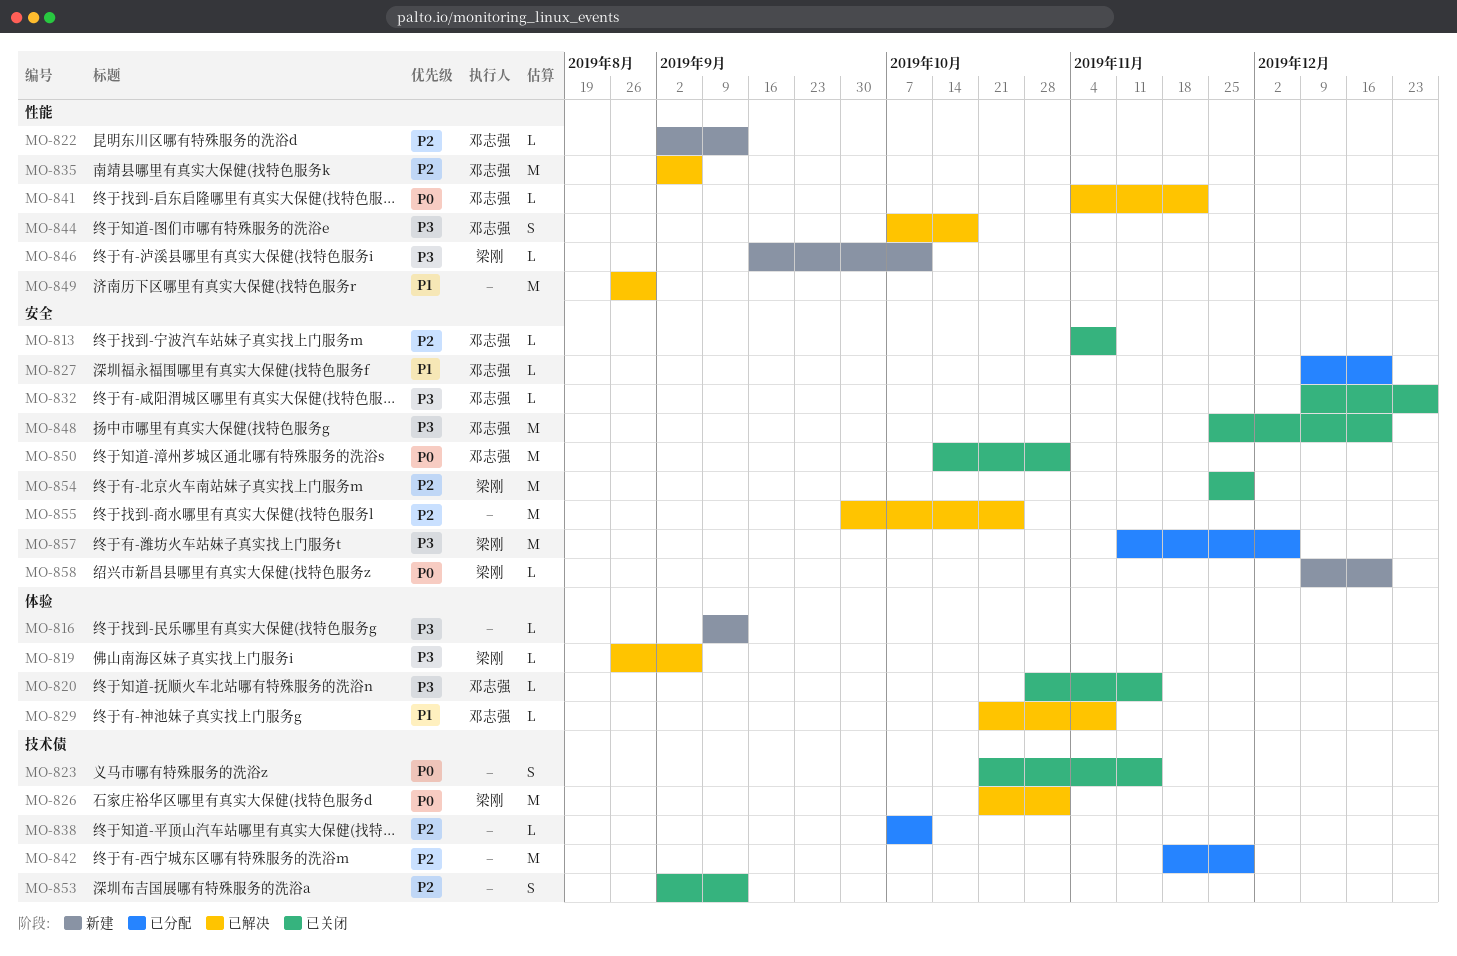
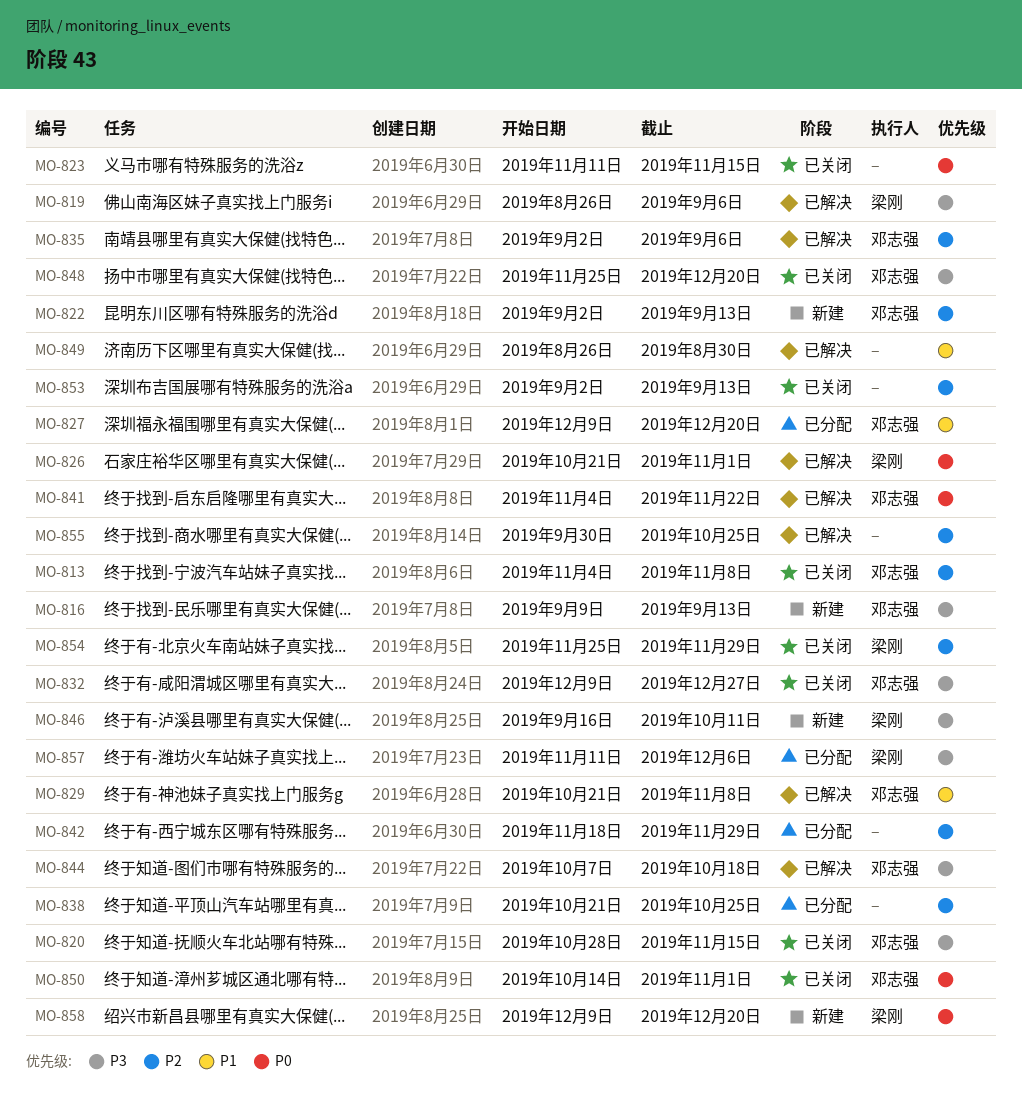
MO-816, owner: none -> 邓志强
MO-823, start: Oct 21 -> Nov 11
MO-838, start: Oct 7 -> Oct 21
MO-838, due: Oct 11 -> Oct 25

